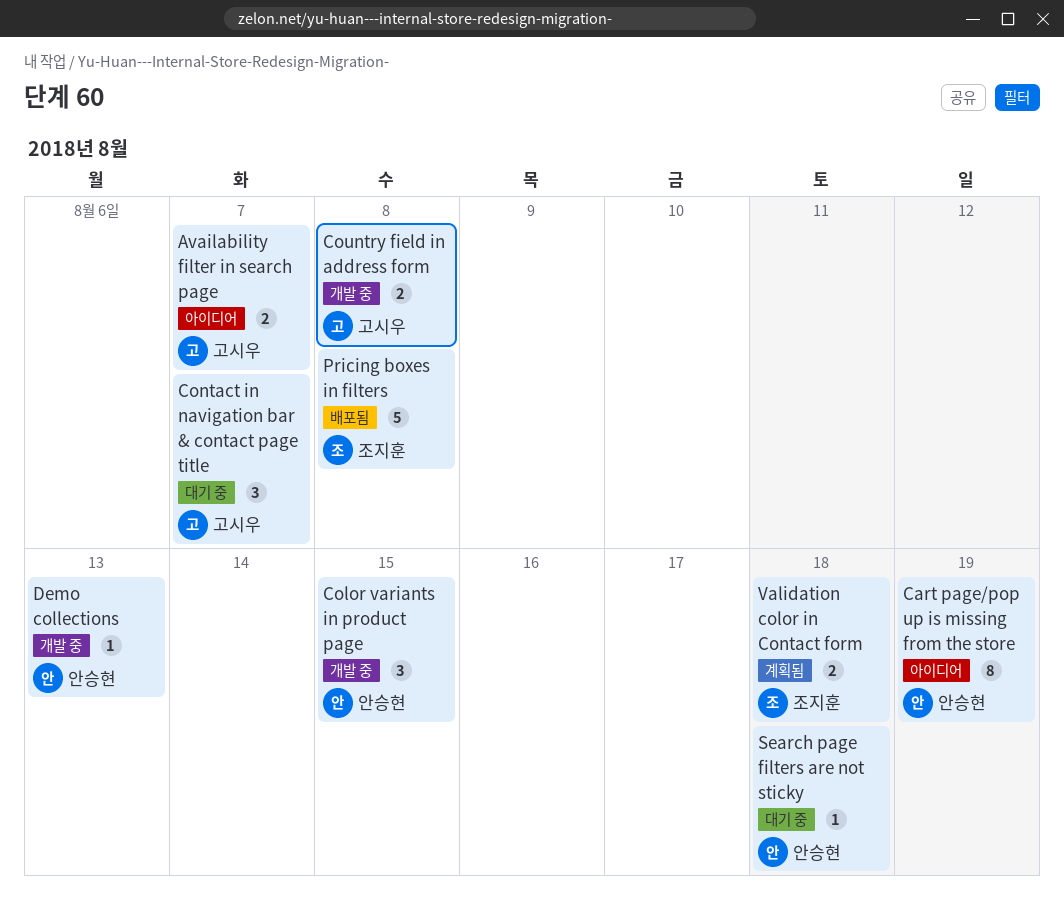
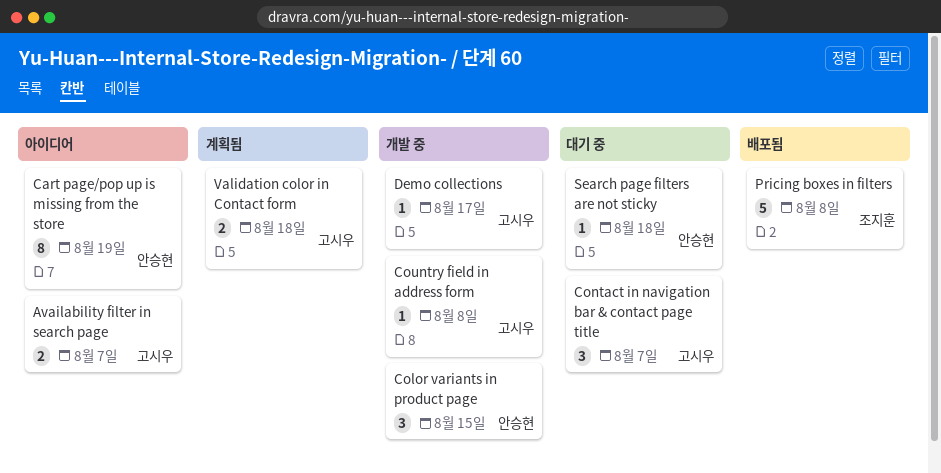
Country field in address form, estimate: 2 -> 1
Demo collections, owner: 안승현 -> 고시우
Demo collections, due: Aug 13 -> Aug 17
Validation color in Contact form, owner: 조지훈 -> 고시우

